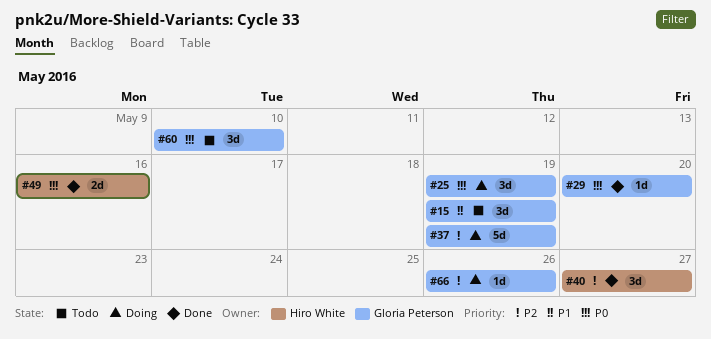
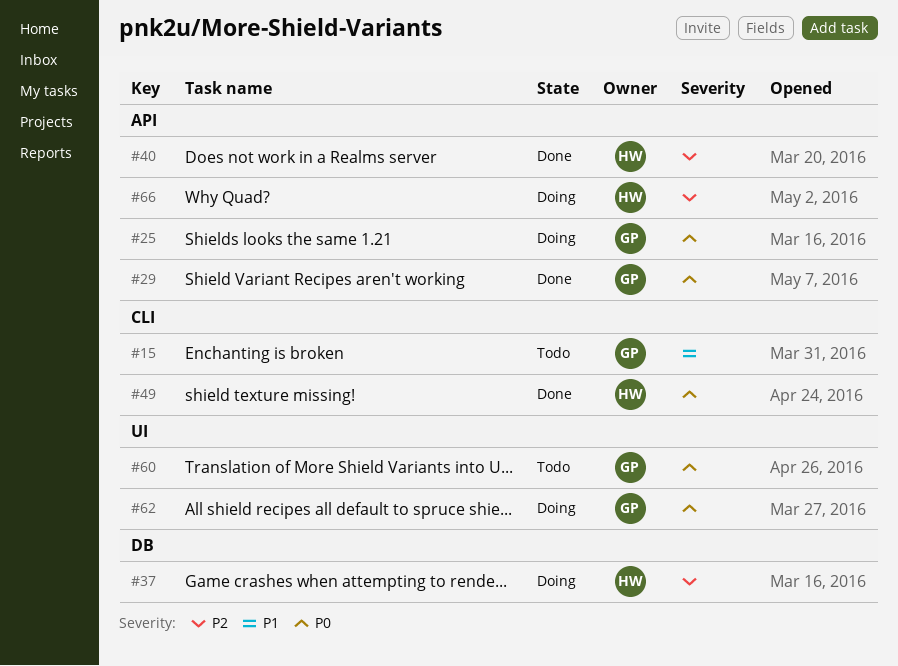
#37, owner: Gloria Peterson -> Hiro White
#62: none -> present
#66, owner: Gloria Peterson -> Hiro White

